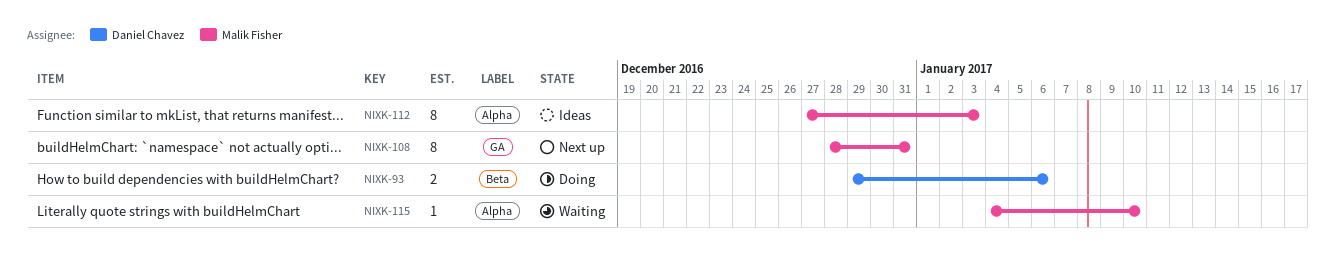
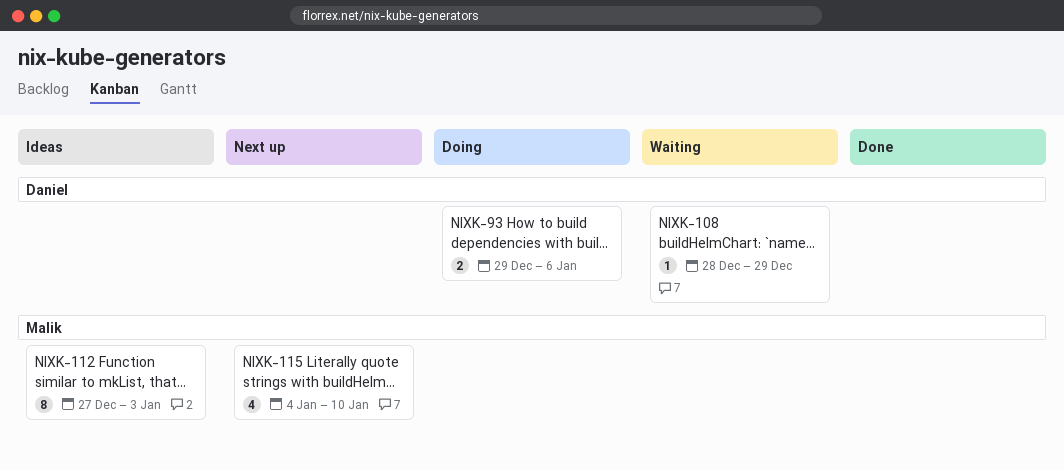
NIXK-108, status: Next up -> Waiting
NIXK-108, owner: Malik Fisher -> Daniel Chavez
NIXK-108, estimate: 8 -> 1
NIXK-108, due: Dec 31 -> Dec 29
NIXK-115, status: Waiting -> Next up
NIXK-115, estimate: 1 -> 4

